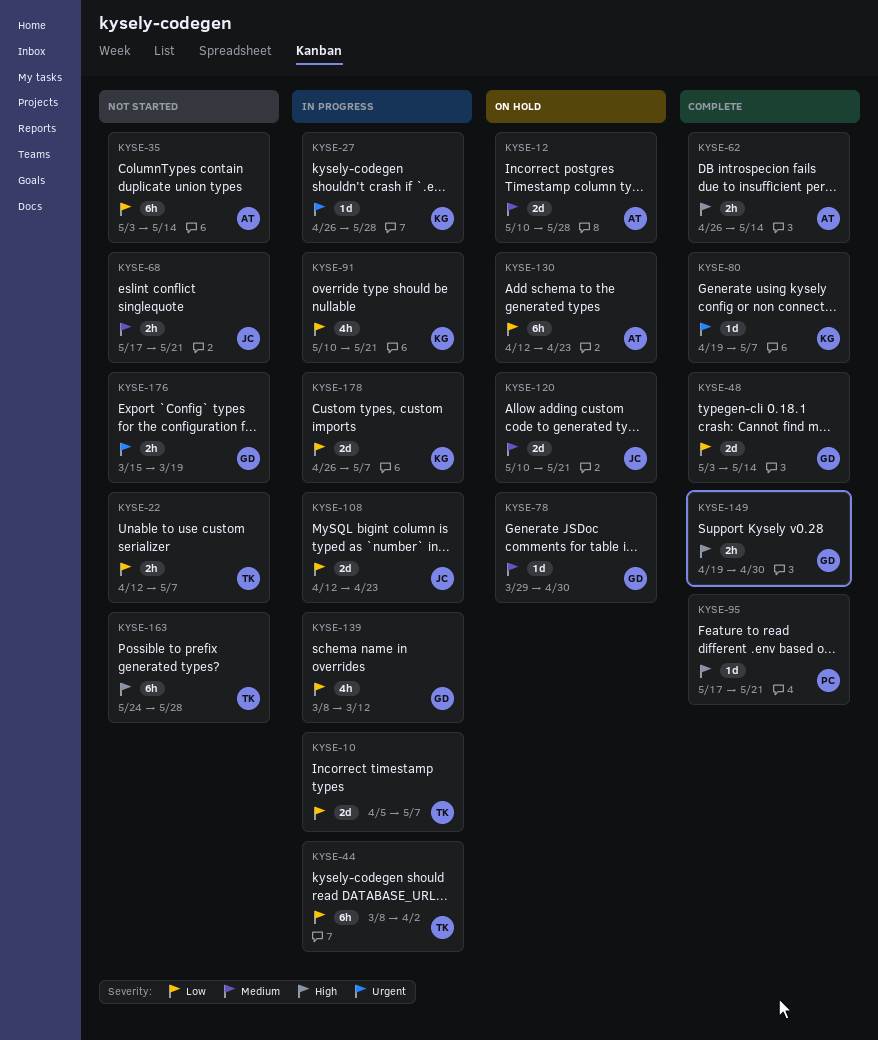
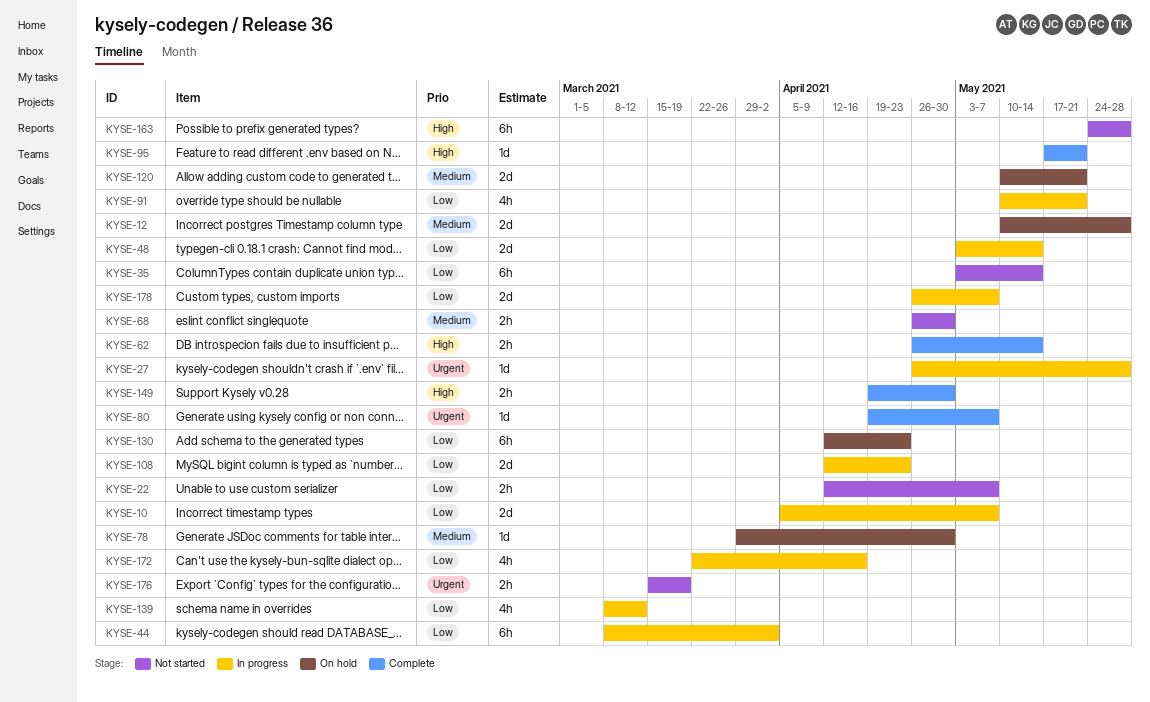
KYSE-48, status: Complete -> In progress
KYSE-68, start: May 17 -> Apr 26
KYSE-68, due: May 21 -> Apr 30
KYSE-172: none -> present

